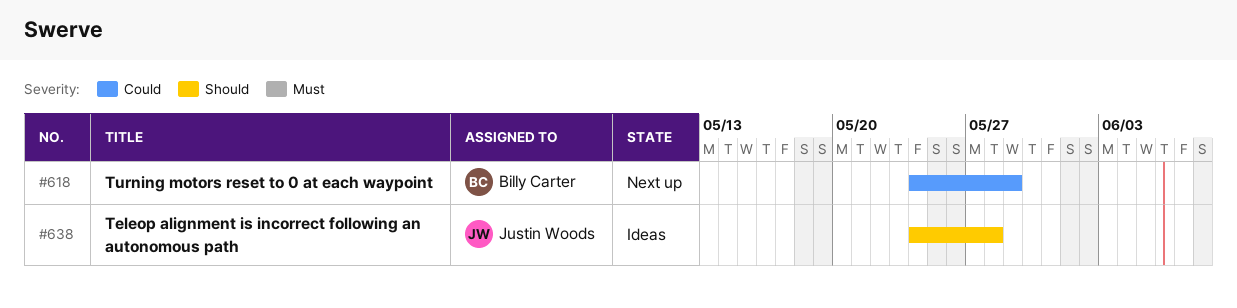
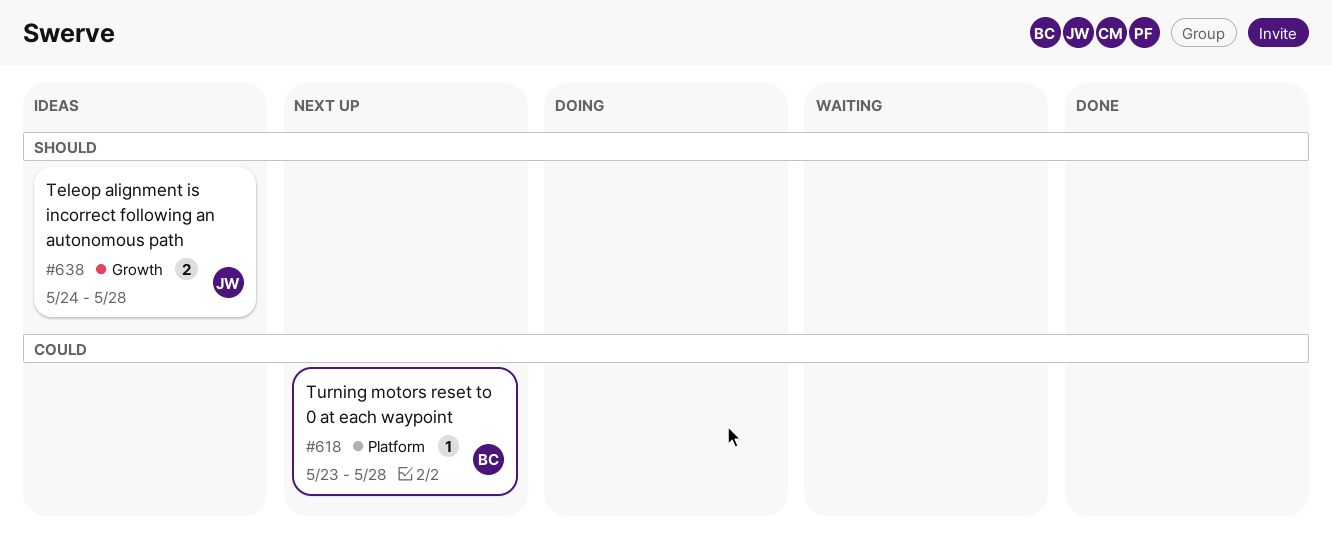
#618, start: May 24 -> May 23
#618, due: May 29 -> May 28

